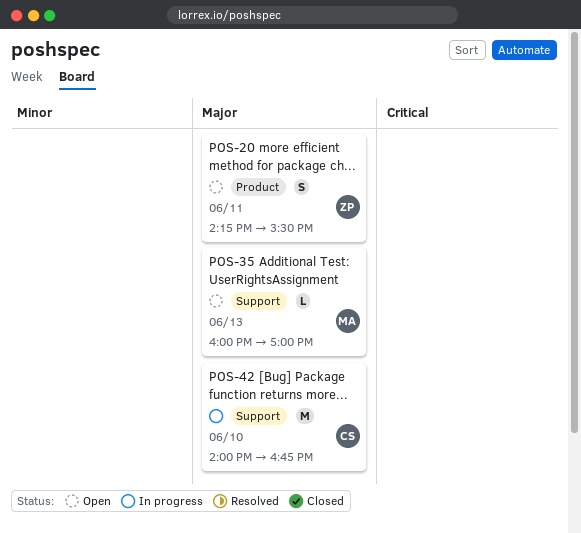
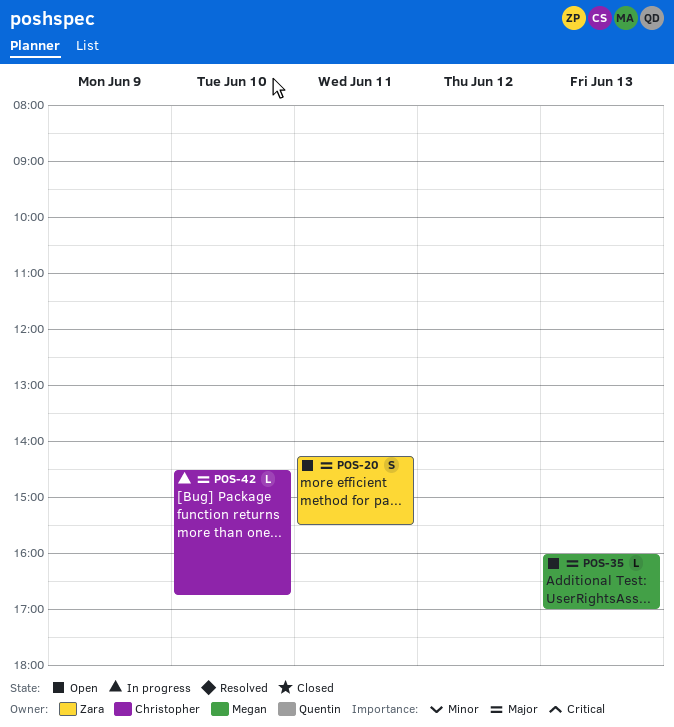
POS-42, estimate: M -> L
POS-42, begins: 14:00 -> 14:30

